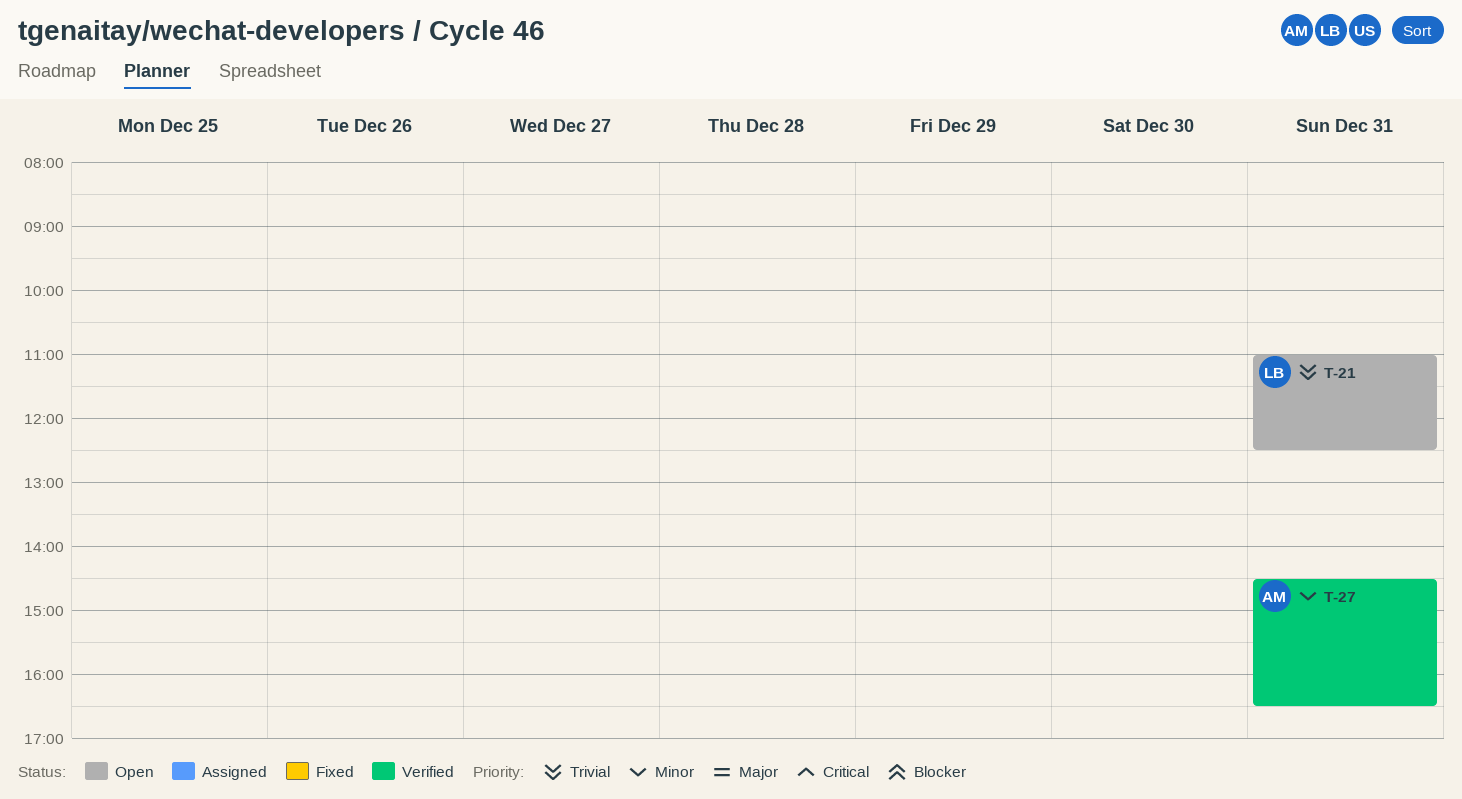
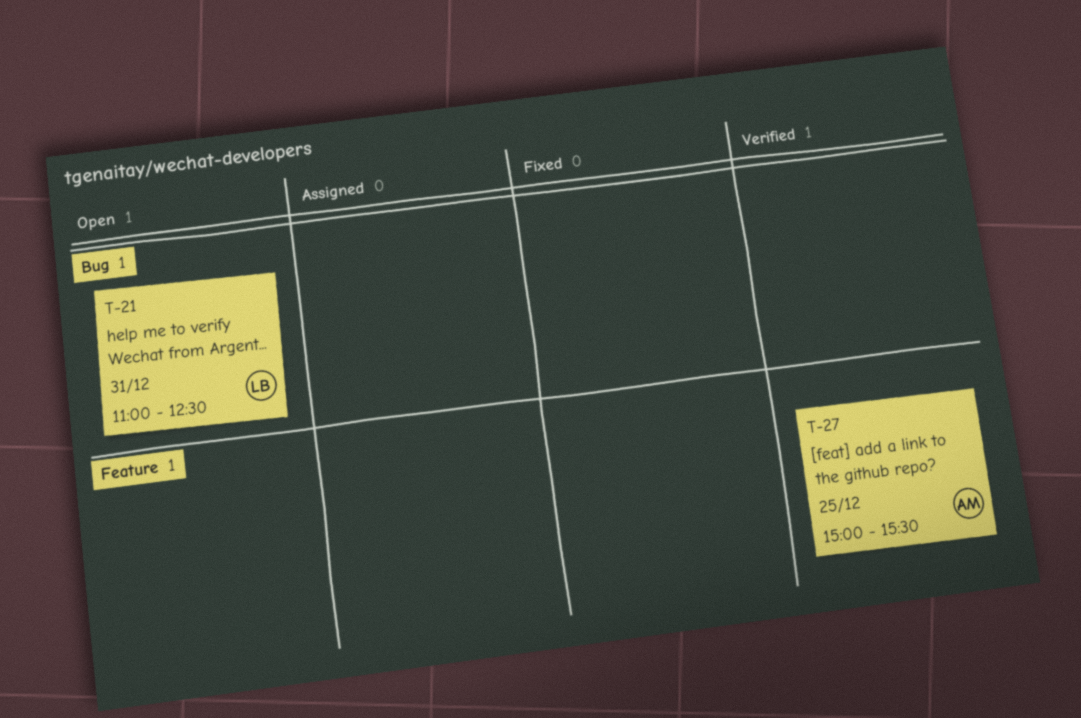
T-27, day: Dec 31 -> Dec 25
T-27, begins: 14:30 -> 15:00
T-27, ends: 16:30 -> 15:30

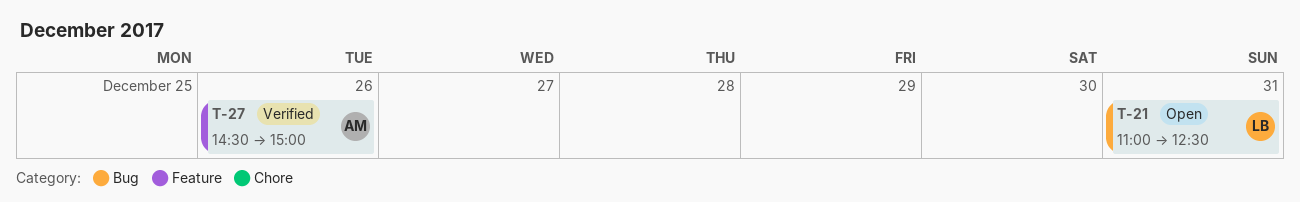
T-27, day: Dec 25 -> Dec 26
T-27, begins: 15:00 -> 14:30
T-27, ends: 15:30 -> 15:00

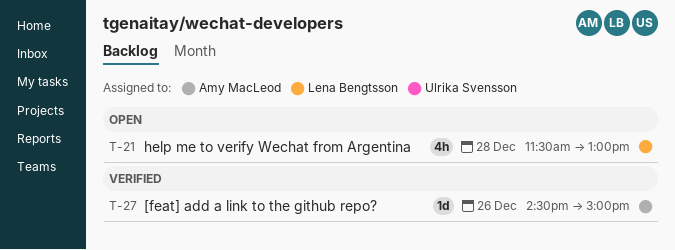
T-21, day: Dec 31 -> Dec 28
T-21, begins: 11:00 -> 11:30
T-21, ends: 12:30 -> 13:00

